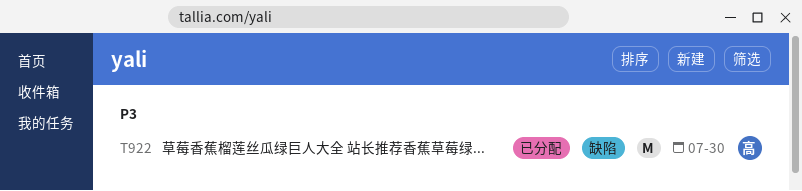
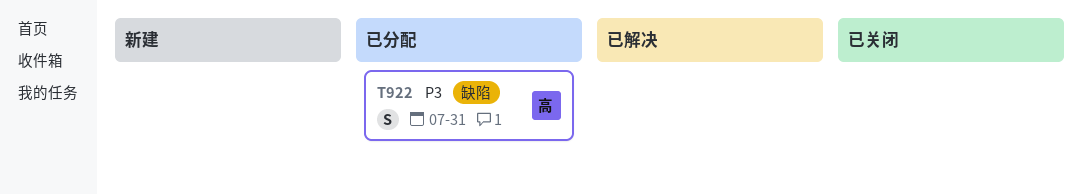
T922, estimate: M -> S
T922, due: Jul 30 -> Jul 31

